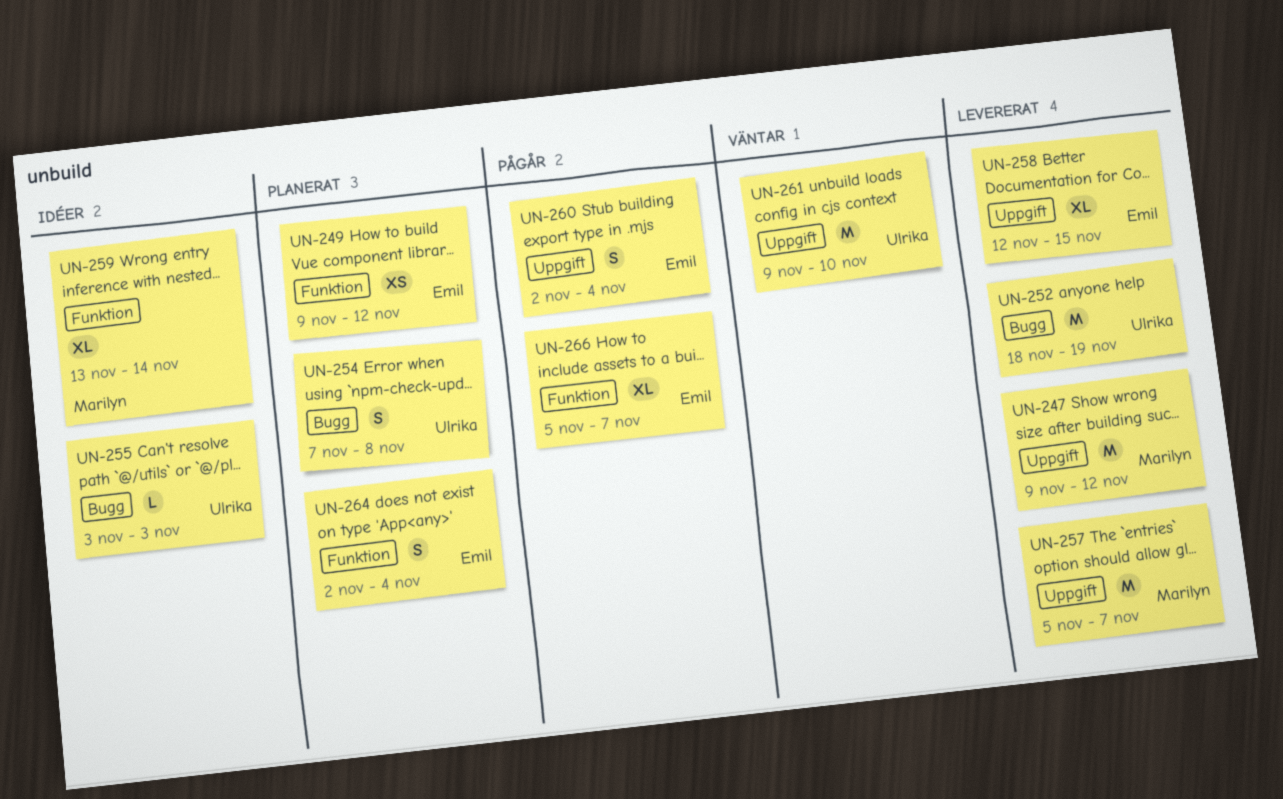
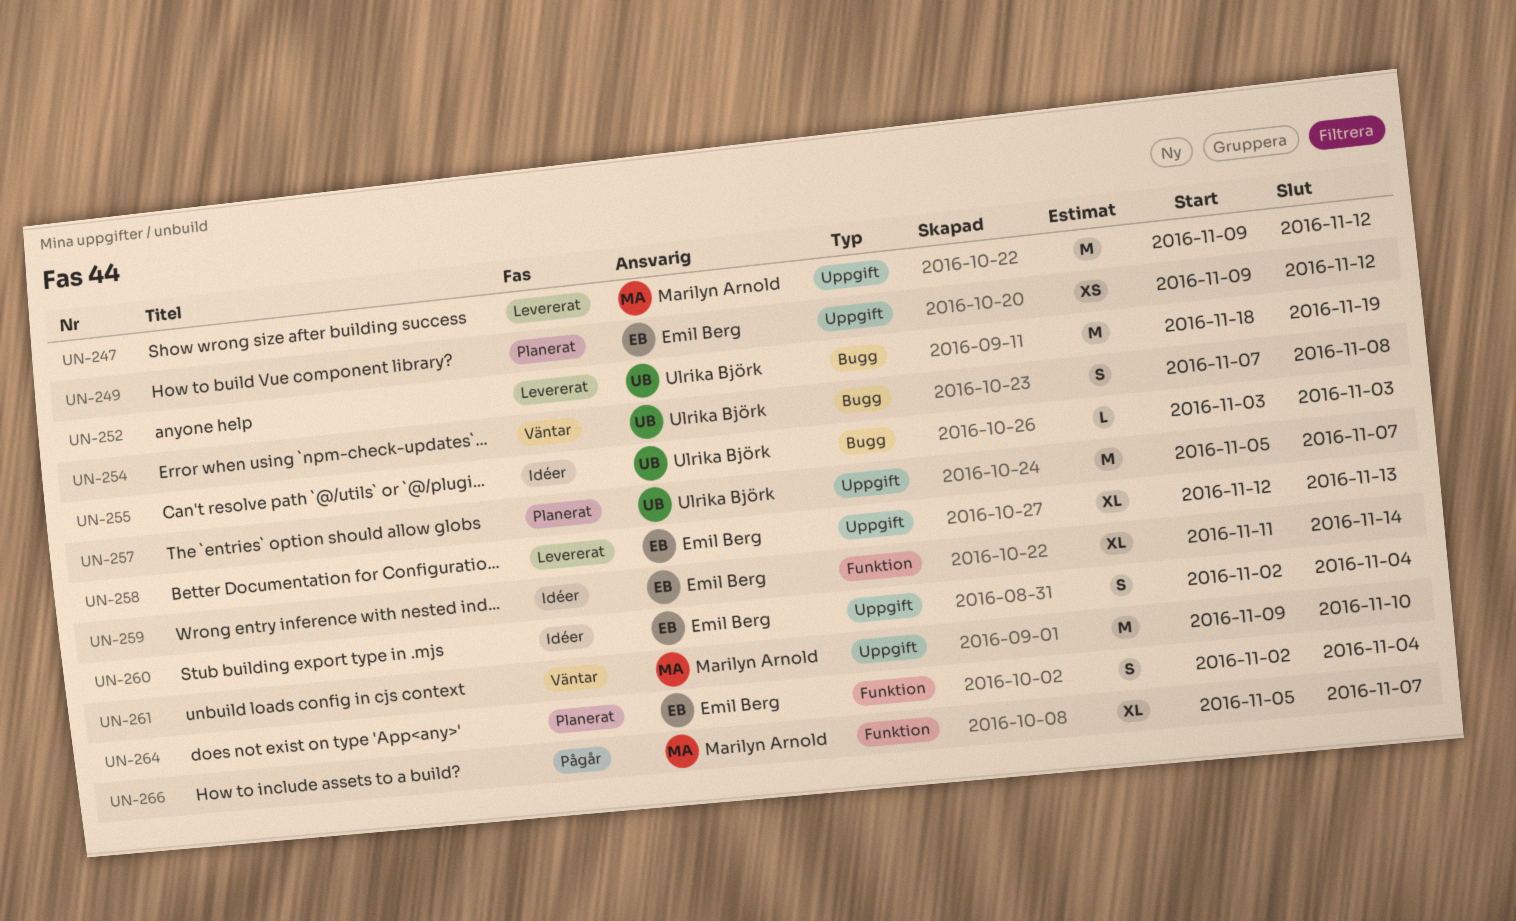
UN-249, label: Funktion -> Uppgift
UN-254, status: Planerat -> Väntar
UN-257, status: Levererat -> Planerat
UN-257, owner: Marilyn Arnold -> Ulrika Björk
UN-258, due: Nov 15 -> Nov 13
UN-259, owner: Marilyn Arnold -> Emil Berg
UN-259, start: Nov 13 -> Nov 11
UN-260, status: Pågår -> Idéer
UN-261, owner: Ulrika Björk -> Marilyn Arnold
UN-266, owner: Emil Berg -> Marilyn Arnold

